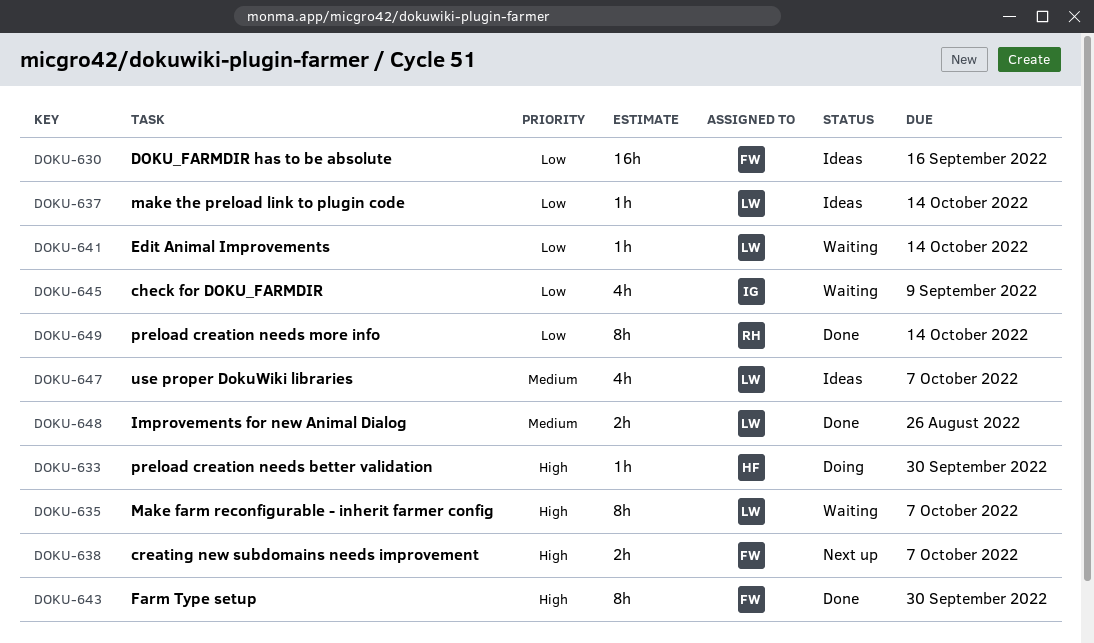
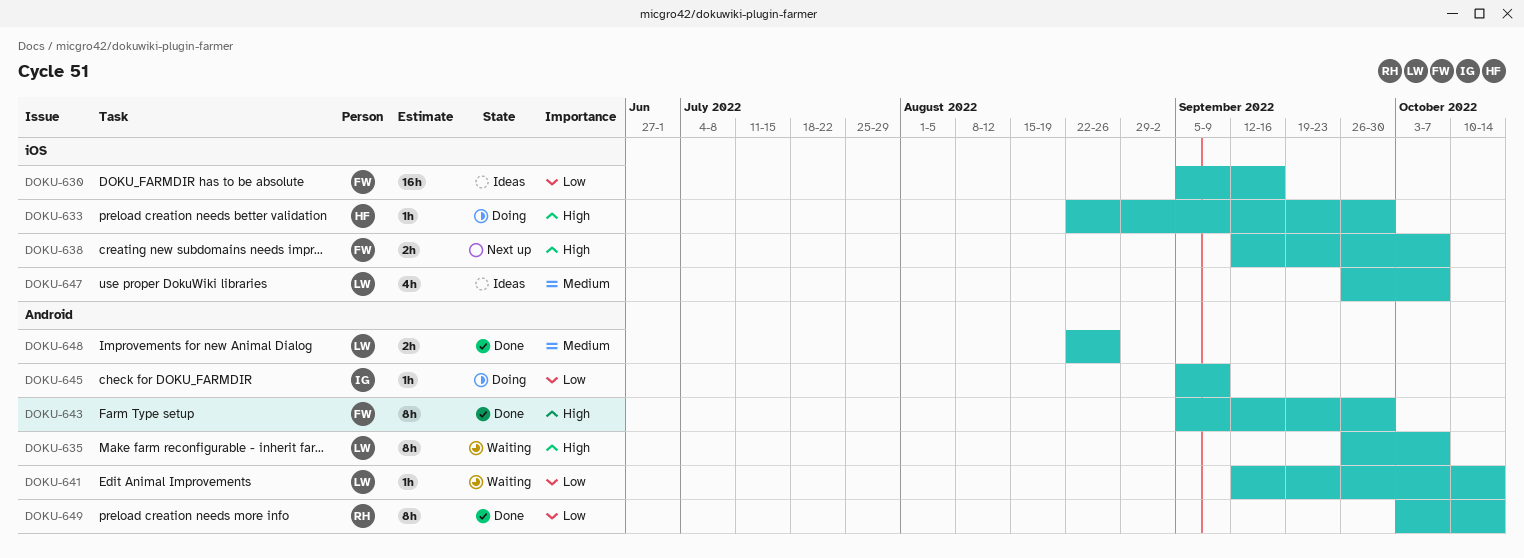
DOKU-637: present -> none
DOKU-645, status: Waiting -> Doing
DOKU-645, estimate: 4h -> 1h

